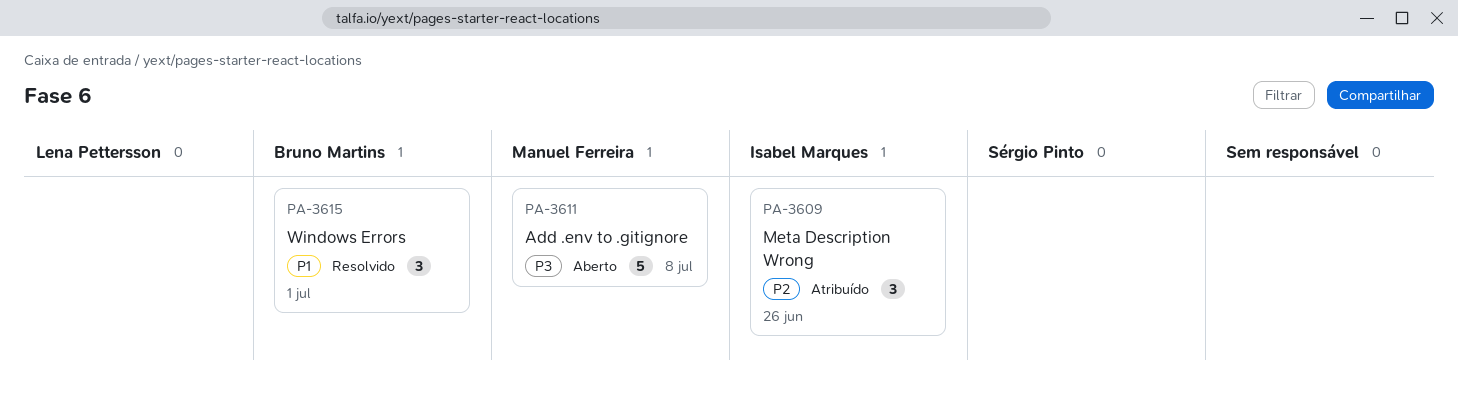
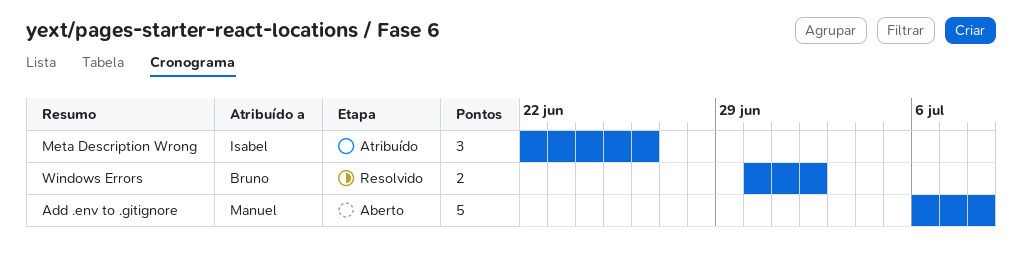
Windows Errors, estimate: 3 -> 2
Windows Errors, due: Jul 1 -> Jul 2

